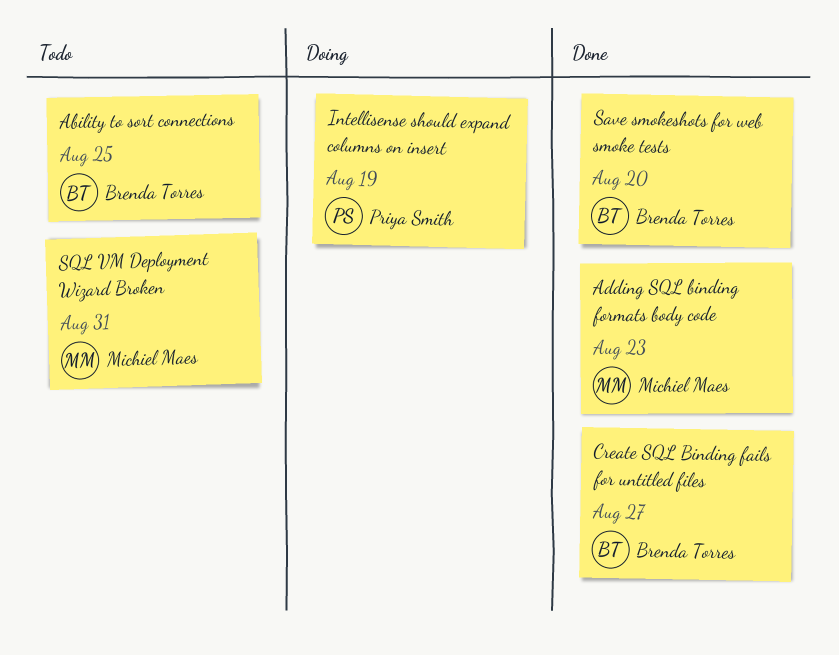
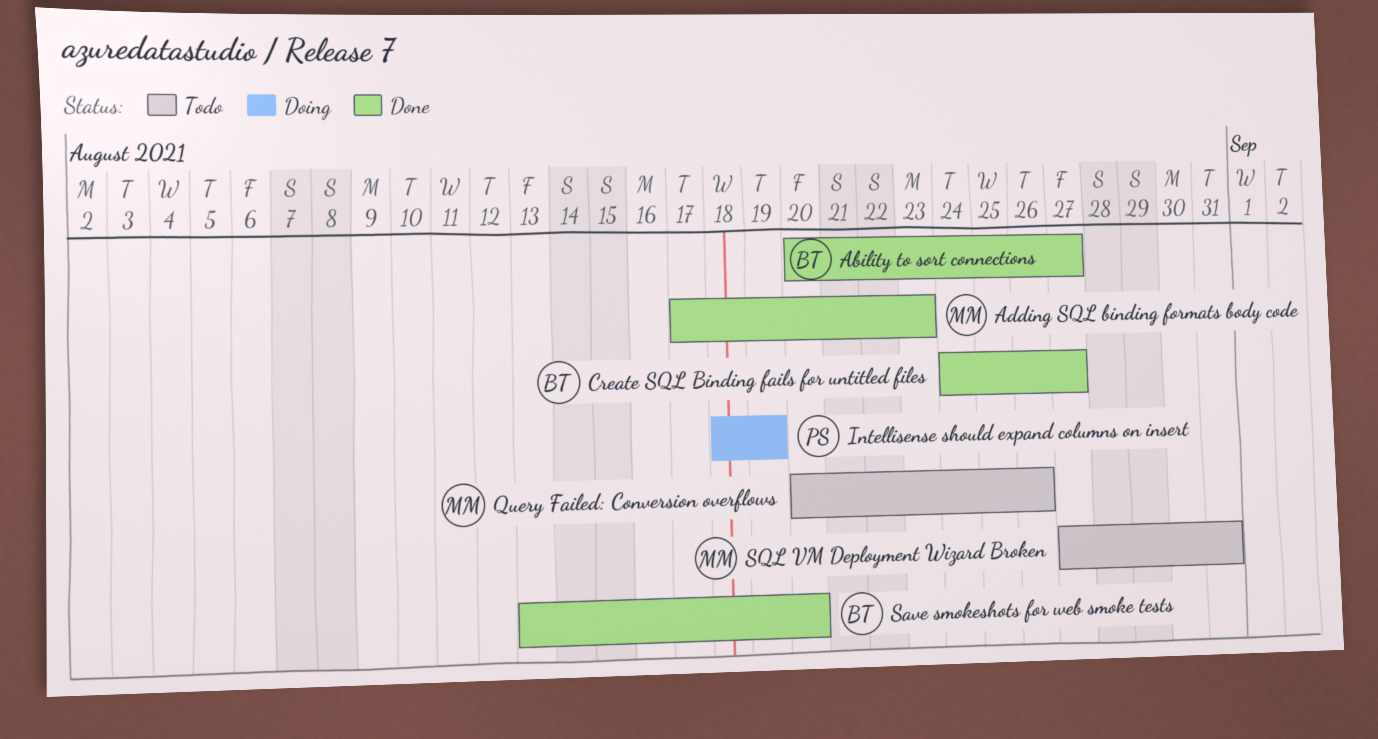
Ability to sort connections, status: Todo -> Done
Ability to sort connections, due: Aug 25 -> Aug 27
Query Failed: Conversion overflows: none -> present

